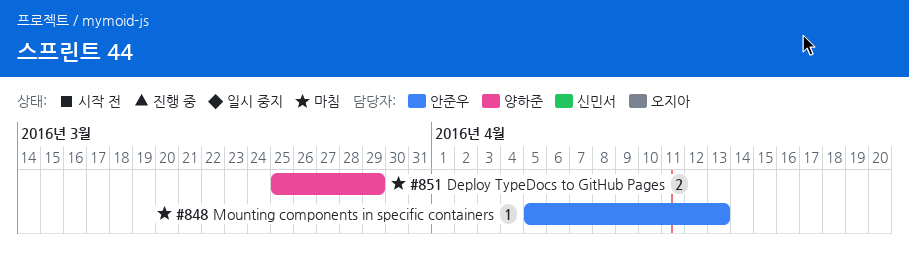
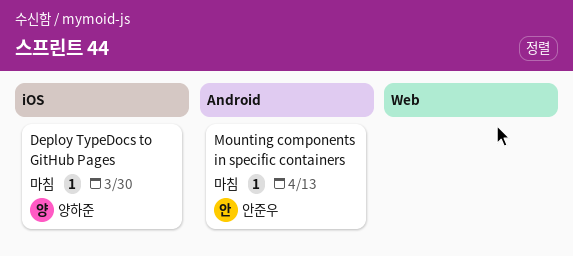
Deploy TypeDocs to GitHub Pages, estimate: 2 -> 1
Deploy TypeDocs to GitHub Pages, due: Mar 29 -> Mar 30

